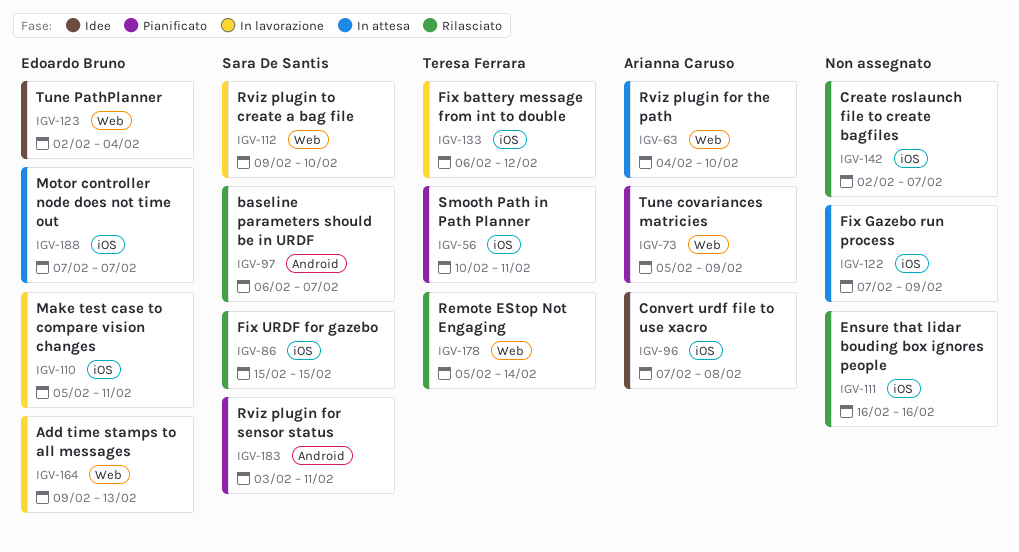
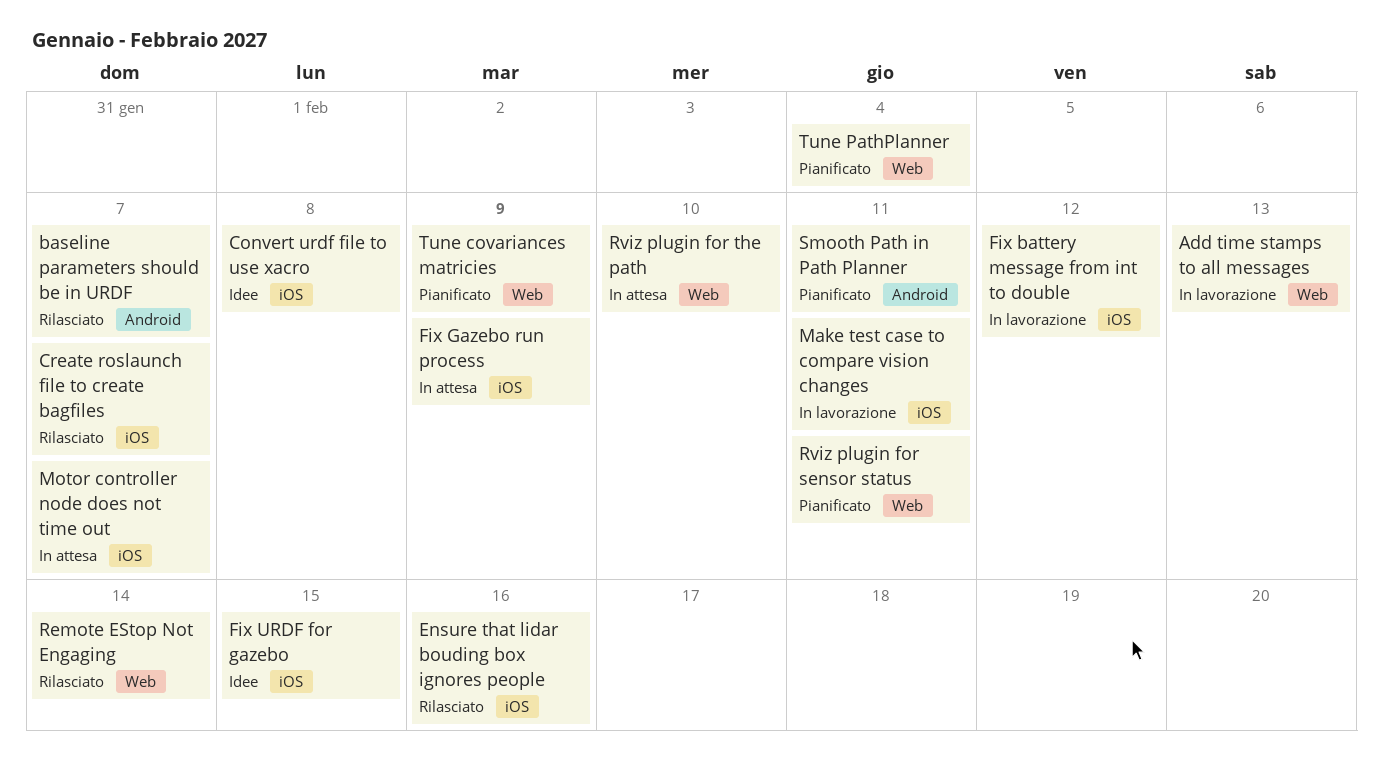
Fix URDF for gazebo, status: Rilasciato -> Idee
Rviz plugin for sensor status, label: Android -> Web
Rviz plugin to create a bag file: present -> none
Smooth Path in Path Planner, label: iOS -> Android
Tune PathPlanner, status: Idee -> Pianificato

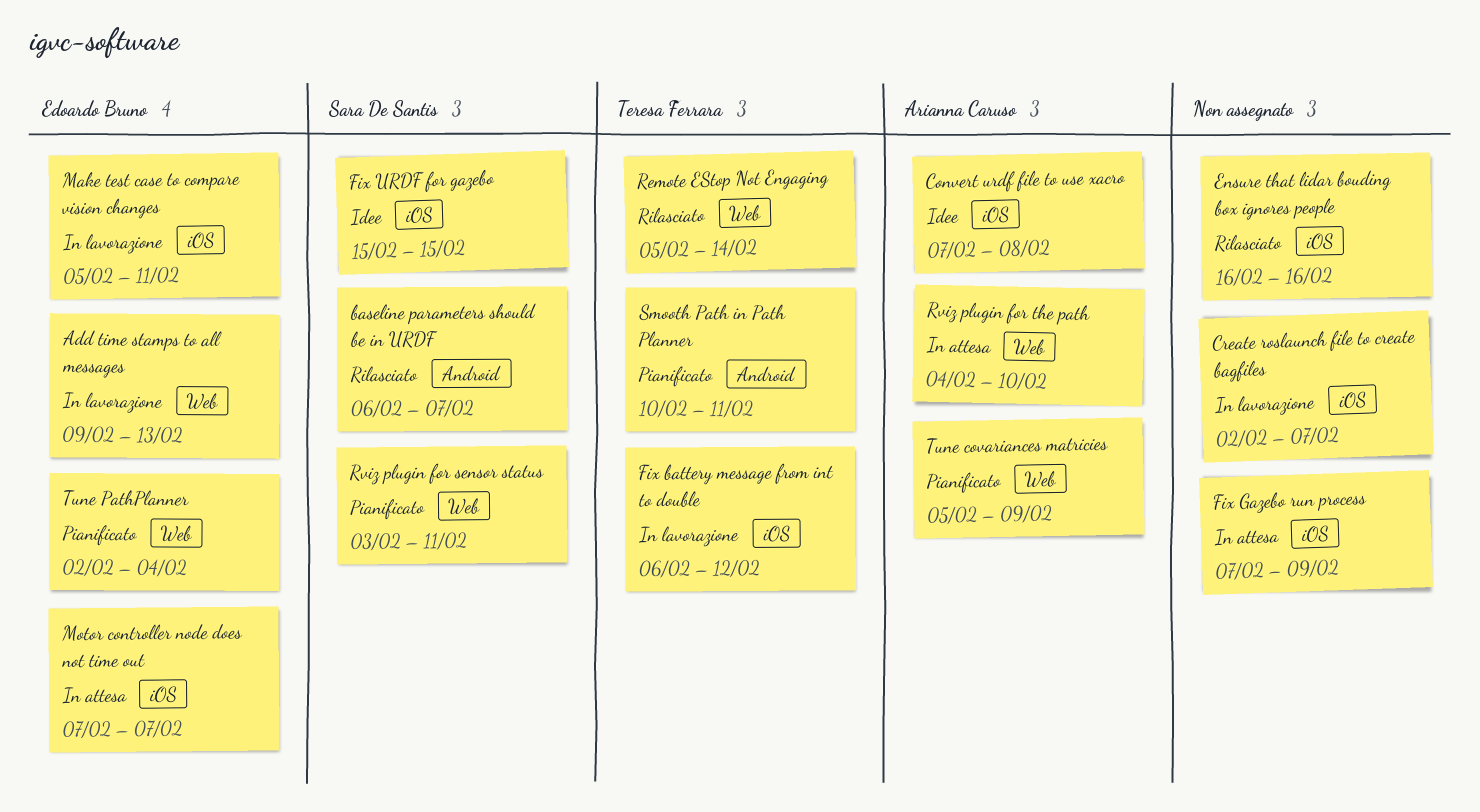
Create roslaunch file to create bagfiles, status: Rilasciato -> In lavorazione

